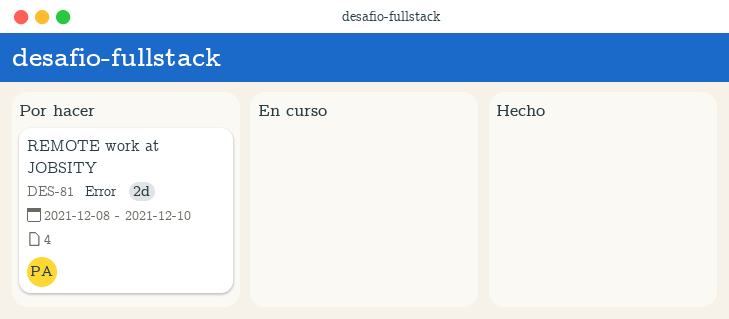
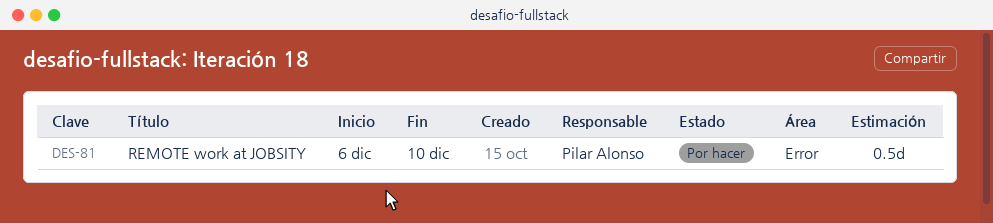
DES-81, estimate: 2d -> 0.5d
DES-81, start: Dec 8 -> Dec 6

